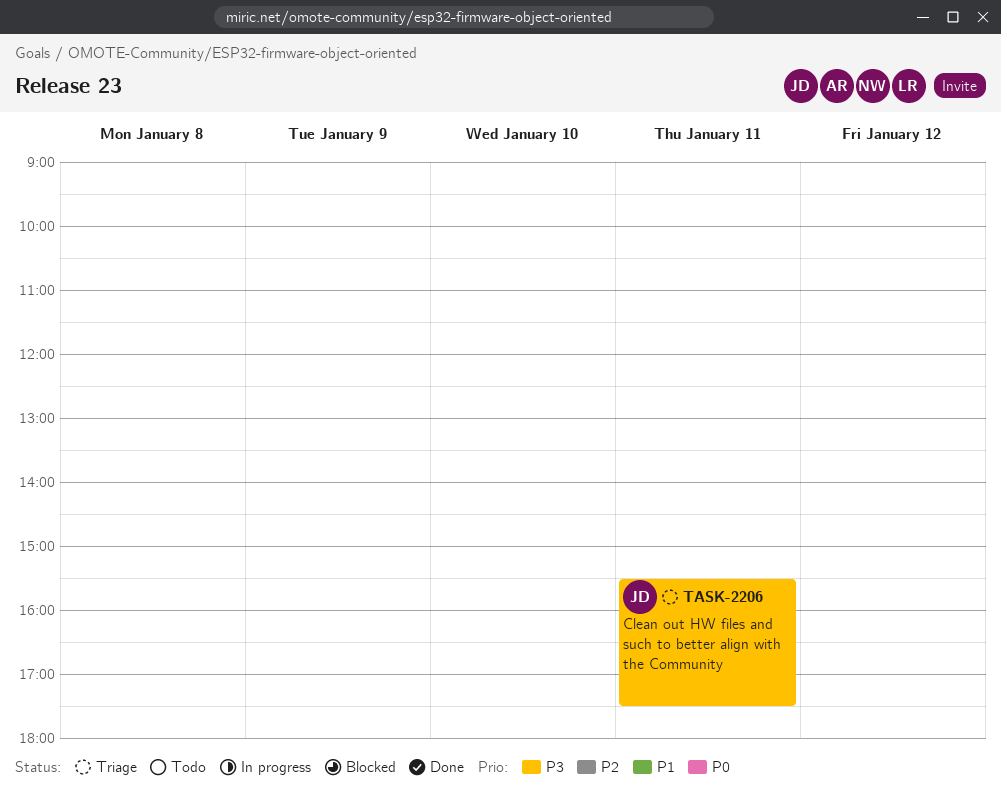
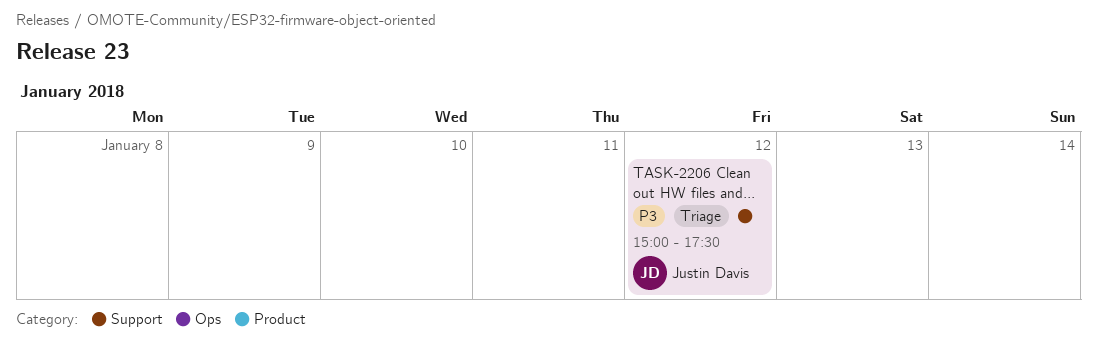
TASK-2206, day: Jan 11 -> Jan 12
TASK-2206, begins: 15:30 -> 15:00

